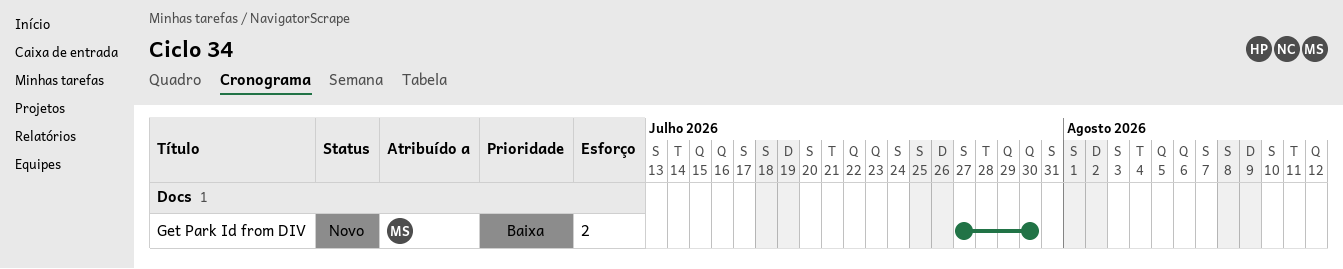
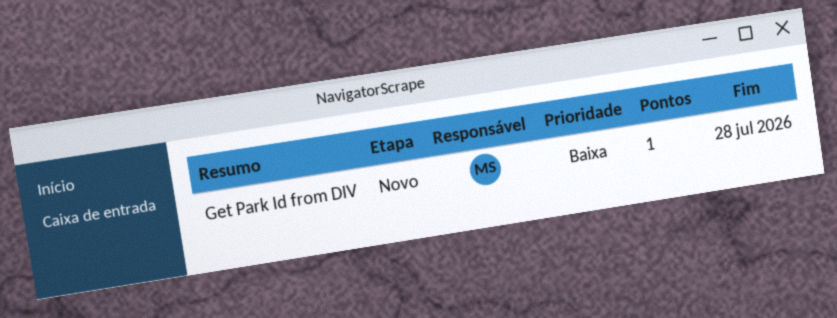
Get Park Id from DIV, estimate: 2 -> 1
Get Park Id from DIV, due: Jul 30 -> Jul 28

